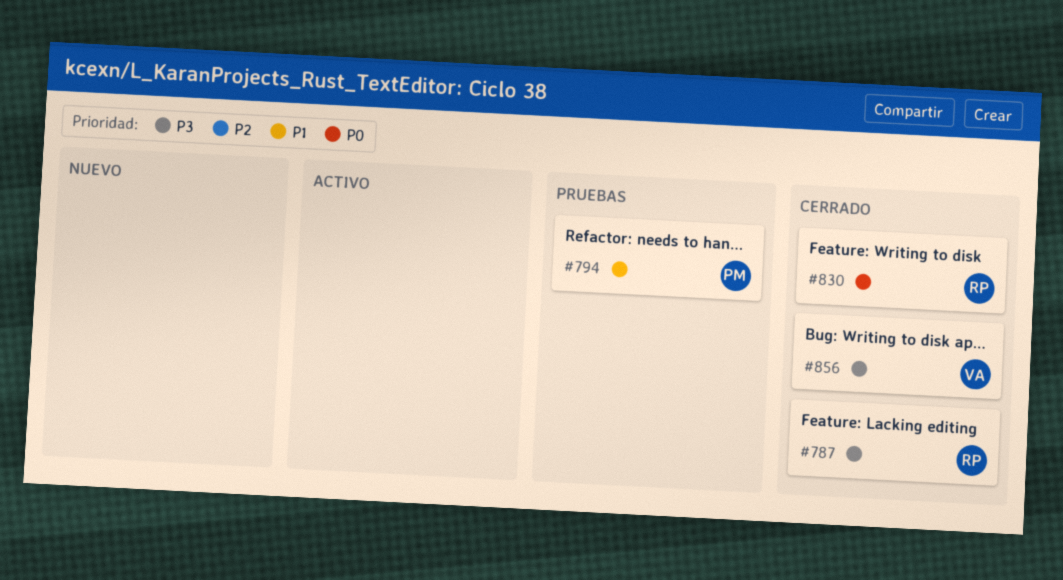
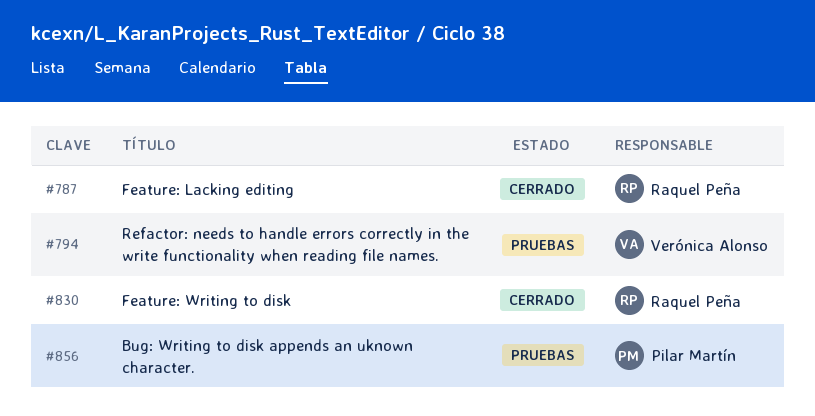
#794, owner: Pilar Martín -> Verónica Alonso
#856, status: Cerrado -> Pruebas
#856, owner: Verónica Alonso -> Pilar Martín

